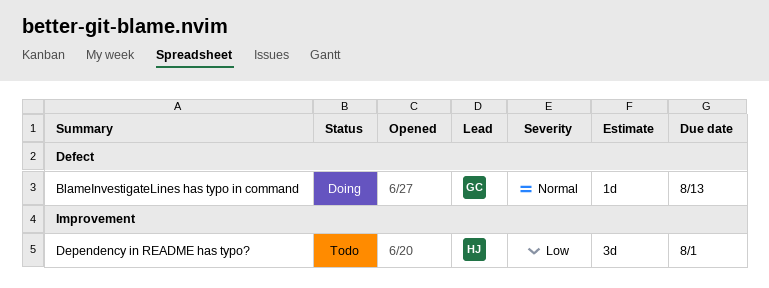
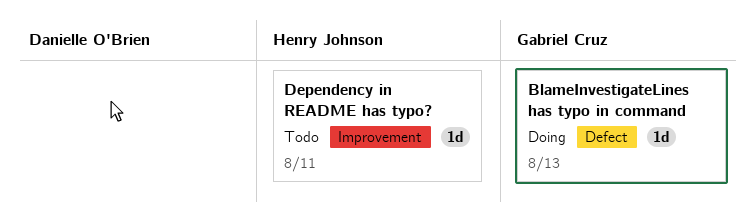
Dependency in README has typo?, estimate: 3d -> 1d
Dependency in README has typo?, due: Aug 1 -> Aug 11

